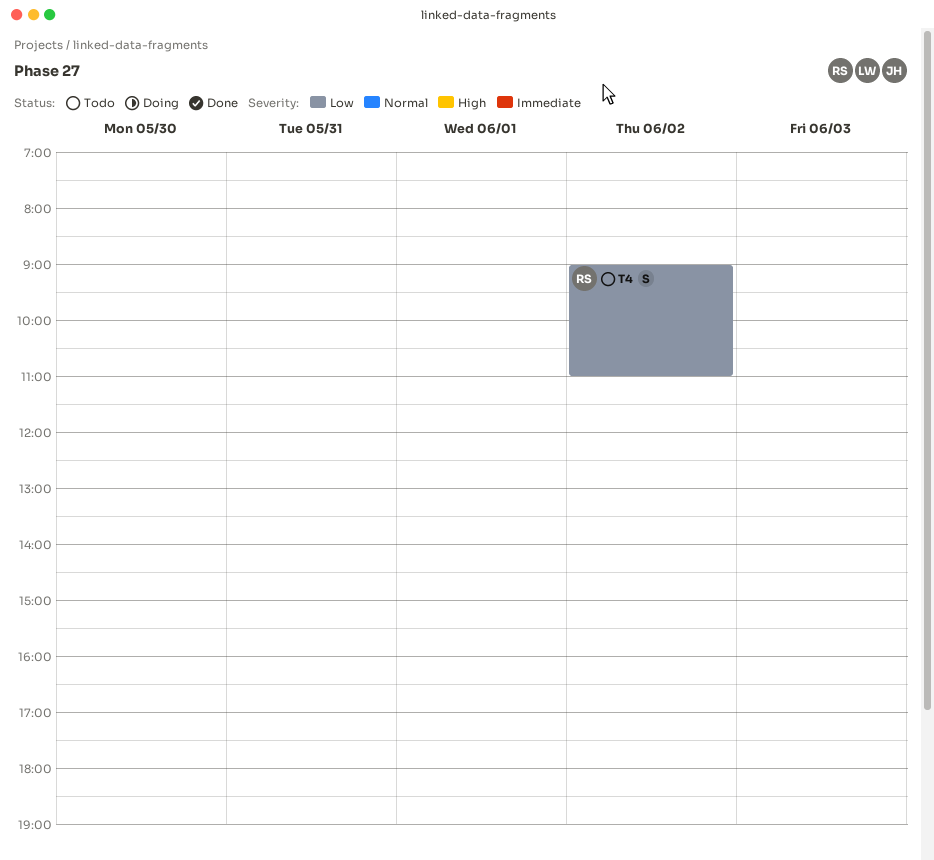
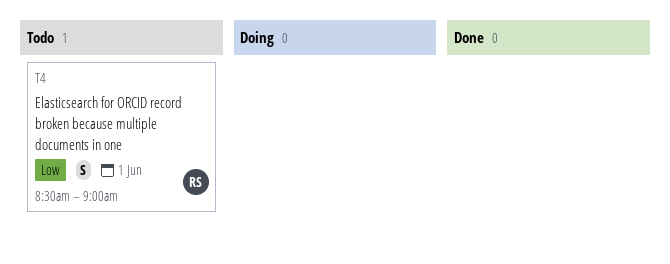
T4, day: Jun 2 -> Jun 1
T4, begins: 09:00 -> 08:30
T4, ends: 11:00 -> 09:00

